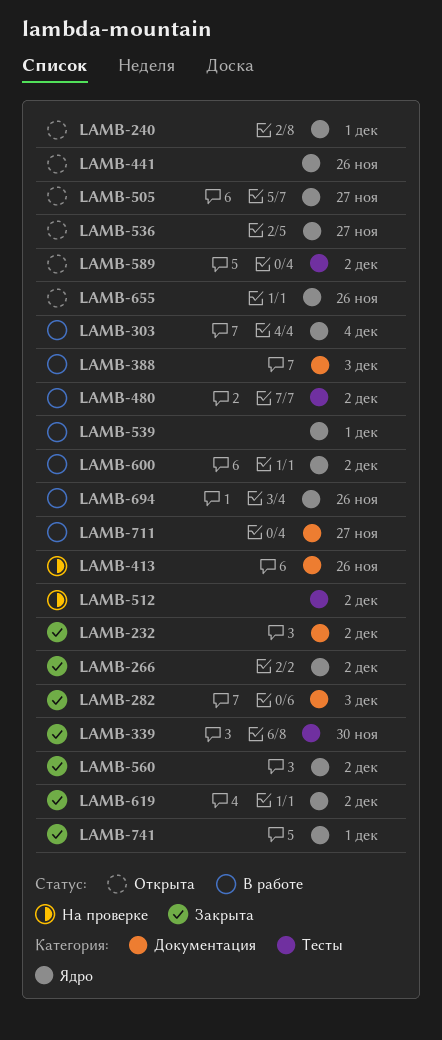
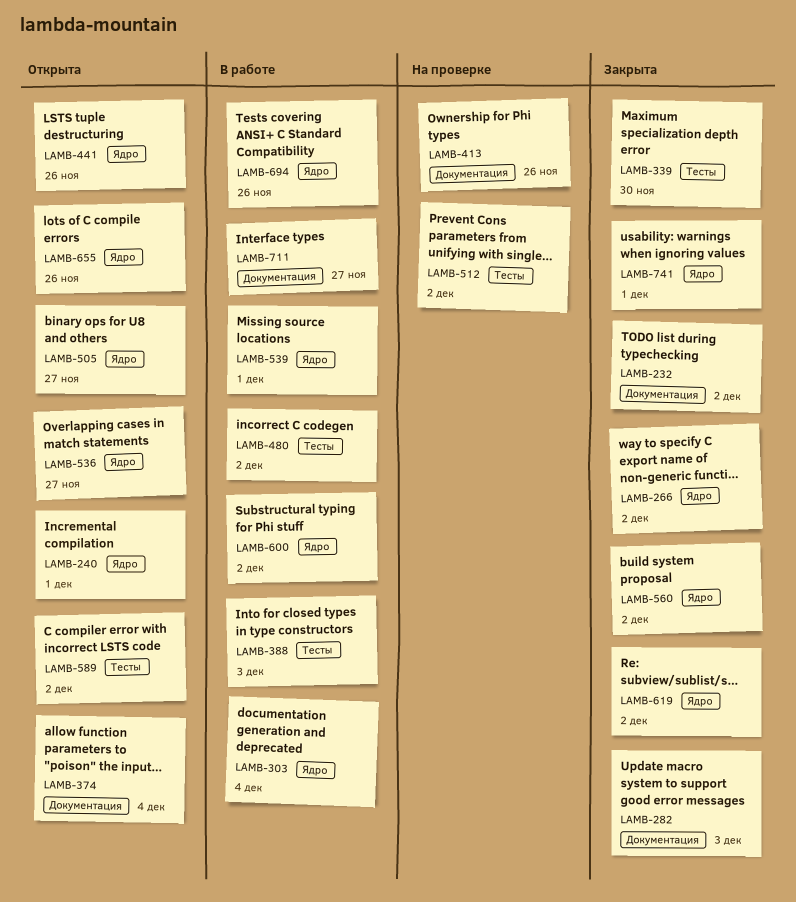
LAMB-374: none -> present
LAMB-388, label: Документация -> Тесты

